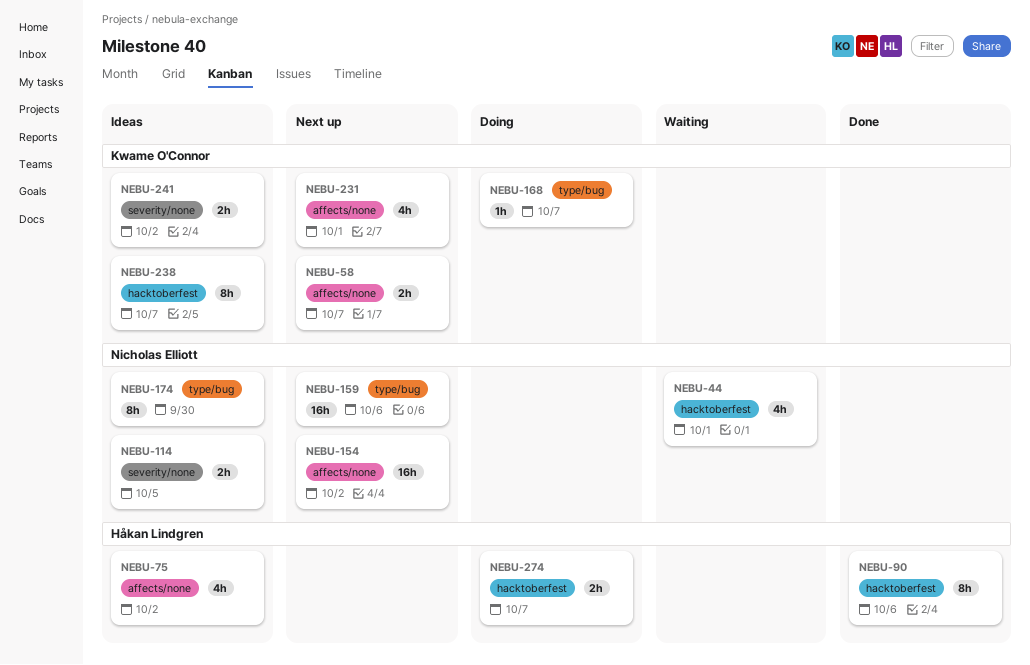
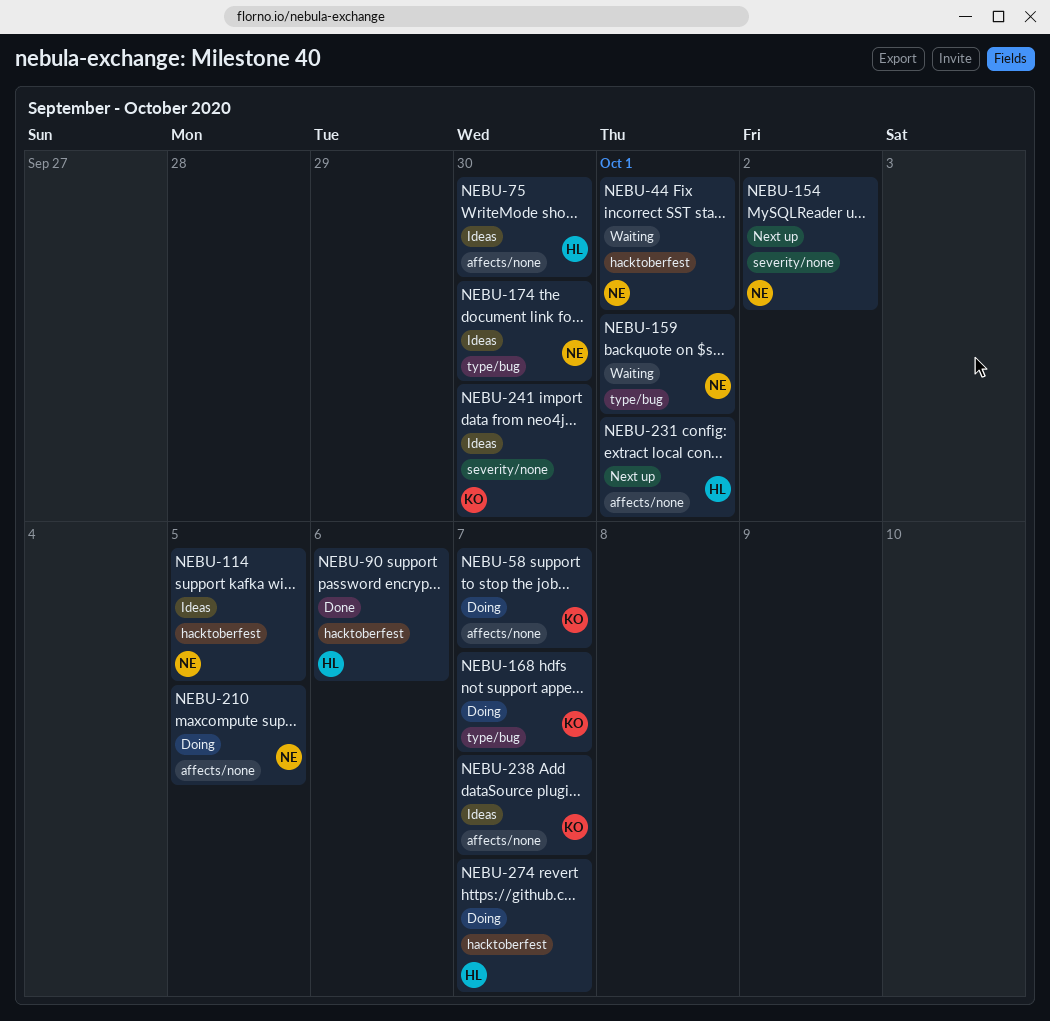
NEBU-58, status: Next up -> Doing
NEBU-75, due: Oct 2 -> Sep 30
NEBU-114, label: severity/none -> hacktoberfest
NEBU-154, label: affects/none -> severity/none
NEBU-159, status: Next up -> Waiting
NEBU-159, due: Oct 6 -> Oct 1
NEBU-210: none -> present
NEBU-231, owner: Kwame O'Connor -> Håkan Lindgren
NEBU-238, label: hacktoberfest -> affects/none
NEBU-241, due: Oct 2 -> Sep 30

